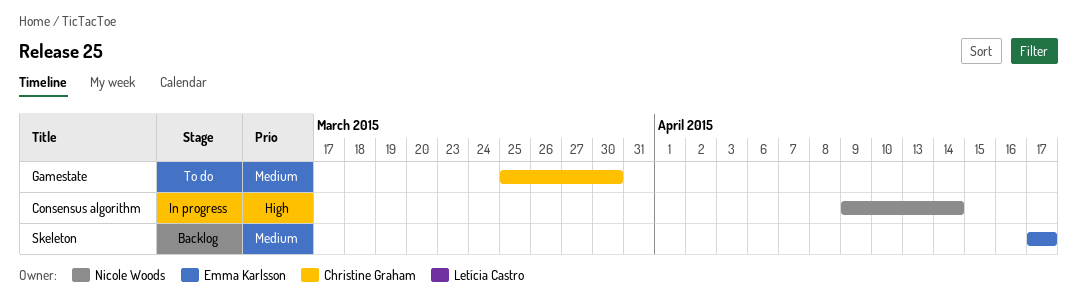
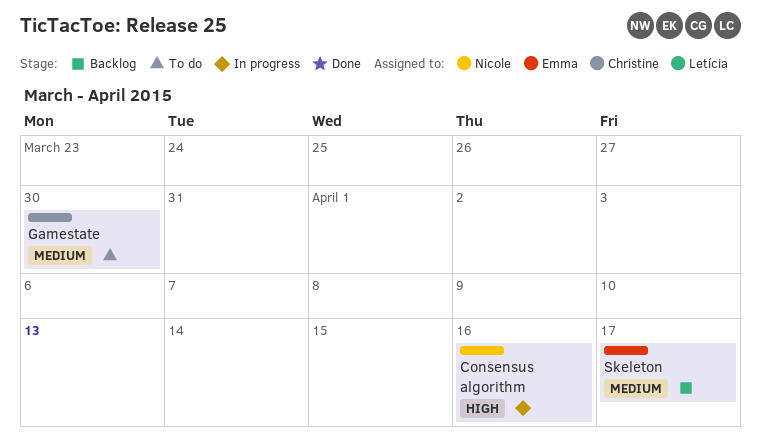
Consensus algorithm, due: Apr 14 -> Apr 16

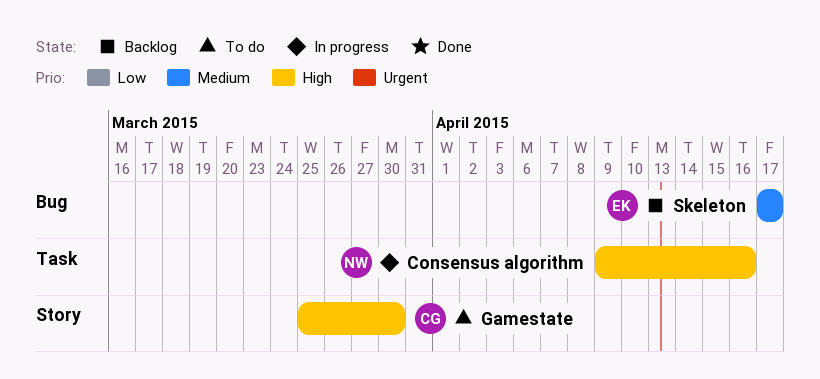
Gamestate, priority: Medium -> High

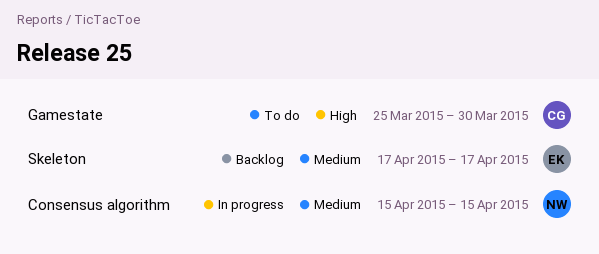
Consensus algorithm, priority: High -> Medium
Consensus algorithm, start: Apr 9 -> Apr 15
Consensus algorithm, due: Apr 16 -> Apr 15

